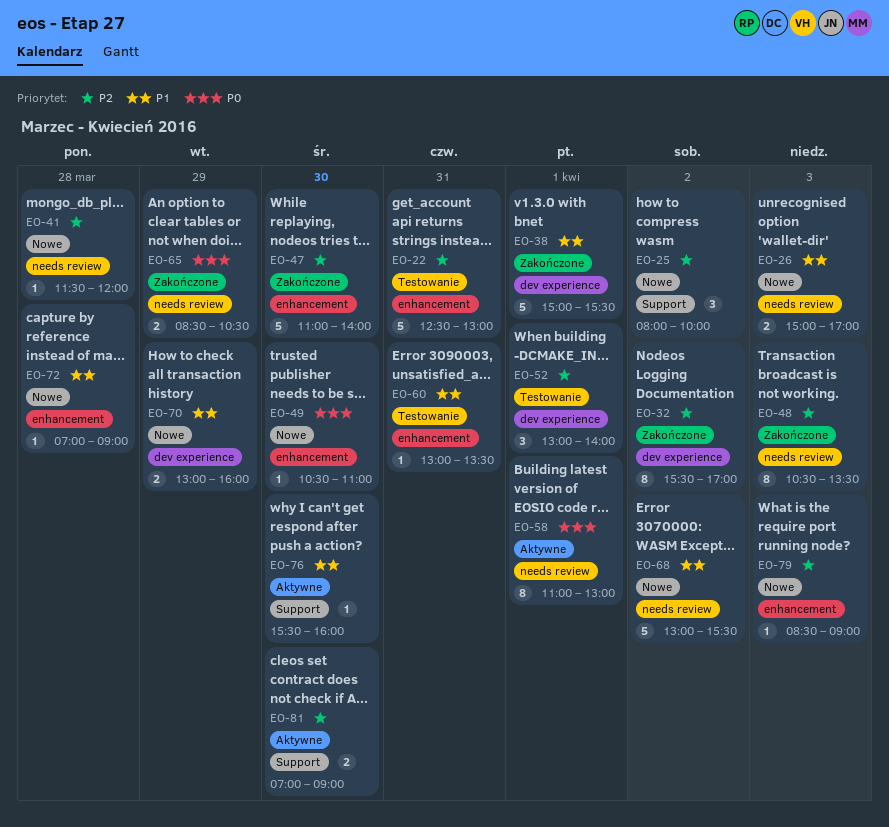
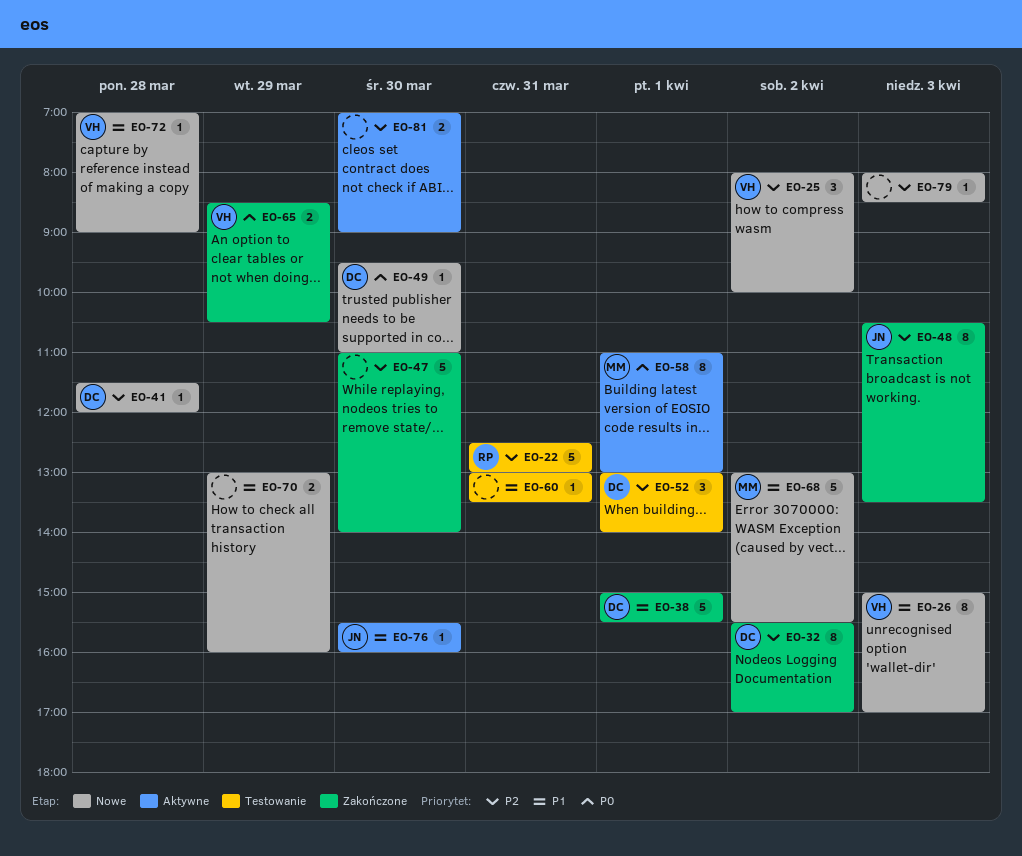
EO-26, estimate: 2 -> 8
EO-49, begins: 10:30 -> 09:30
EO-79, begins: 08:30 -> 08:00
EO-79, ends: 09:00 -> 08:30

